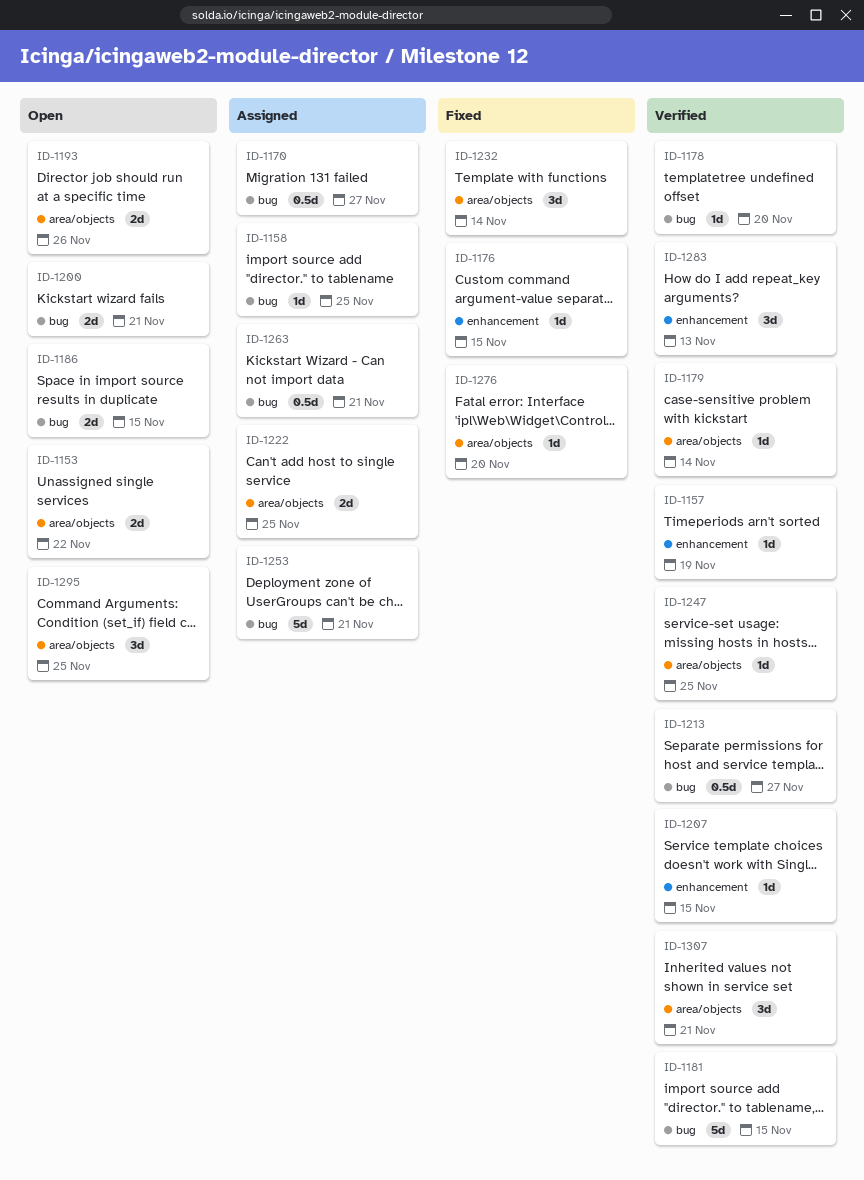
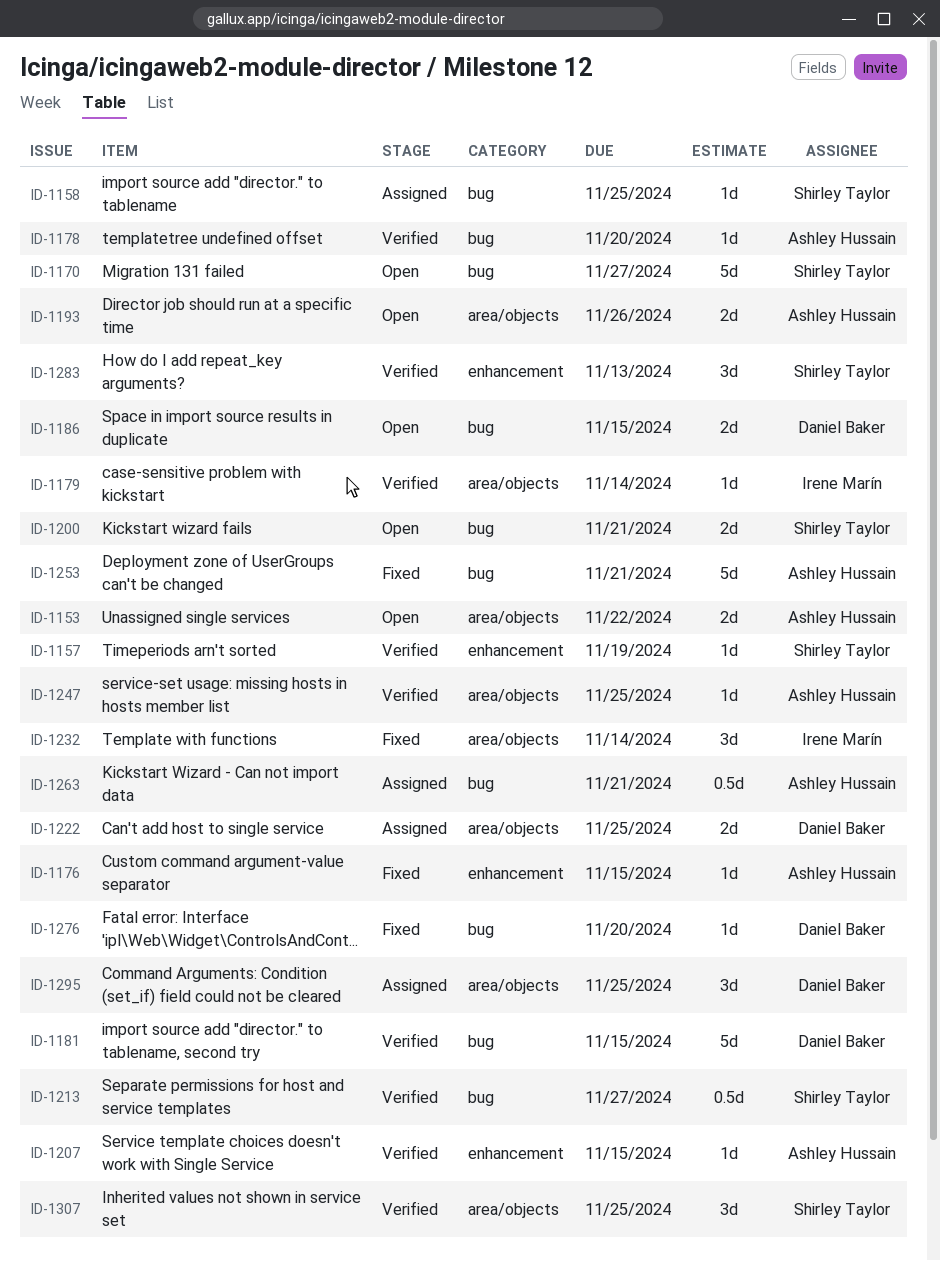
ID-1170, status: Assigned -> Open
ID-1170, estimate: 0.5d -> 5d
ID-1253, status: Assigned -> Fixed
ID-1276, label: area/objects -> bug
ID-1295, status: Open -> Assigned
ID-1307, due: Nov 21 -> Nov 25

